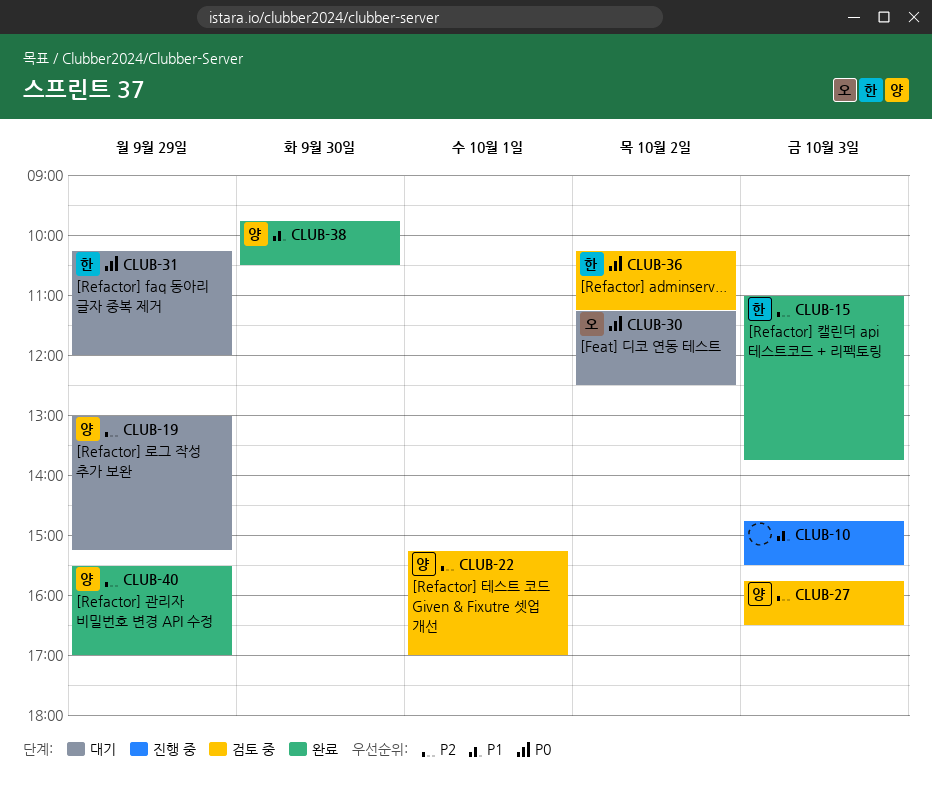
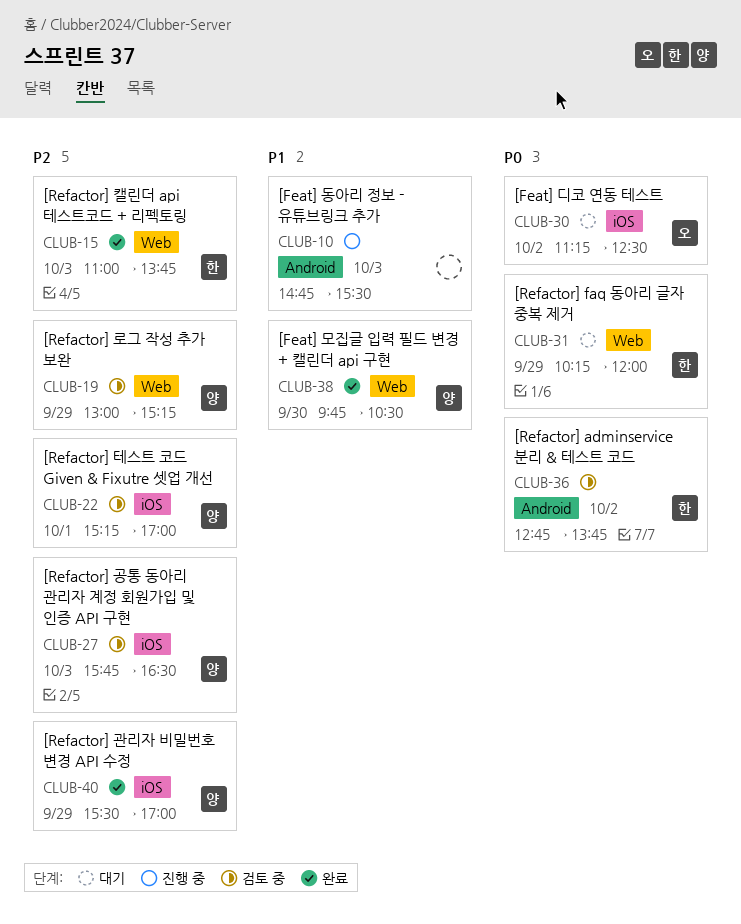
CLUB-19, status: 대기 -> 검토 중
CLUB-36, begins: 10:15 -> 12:45
CLUB-36, ends: 11:15 -> 13:45

